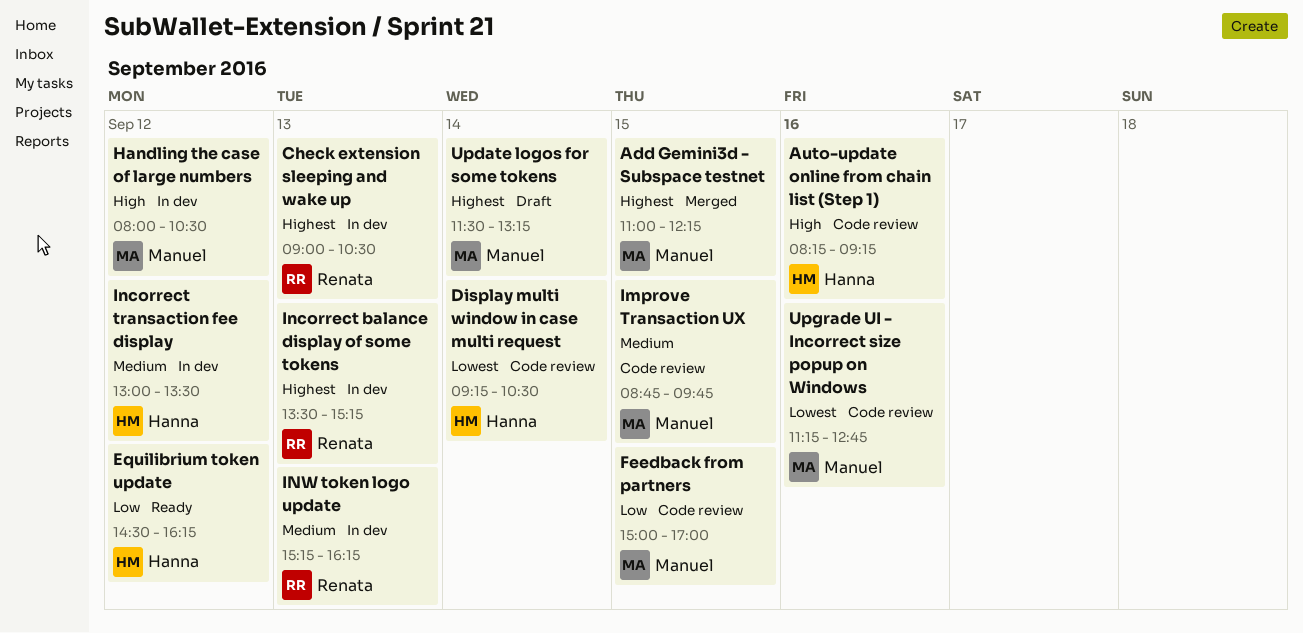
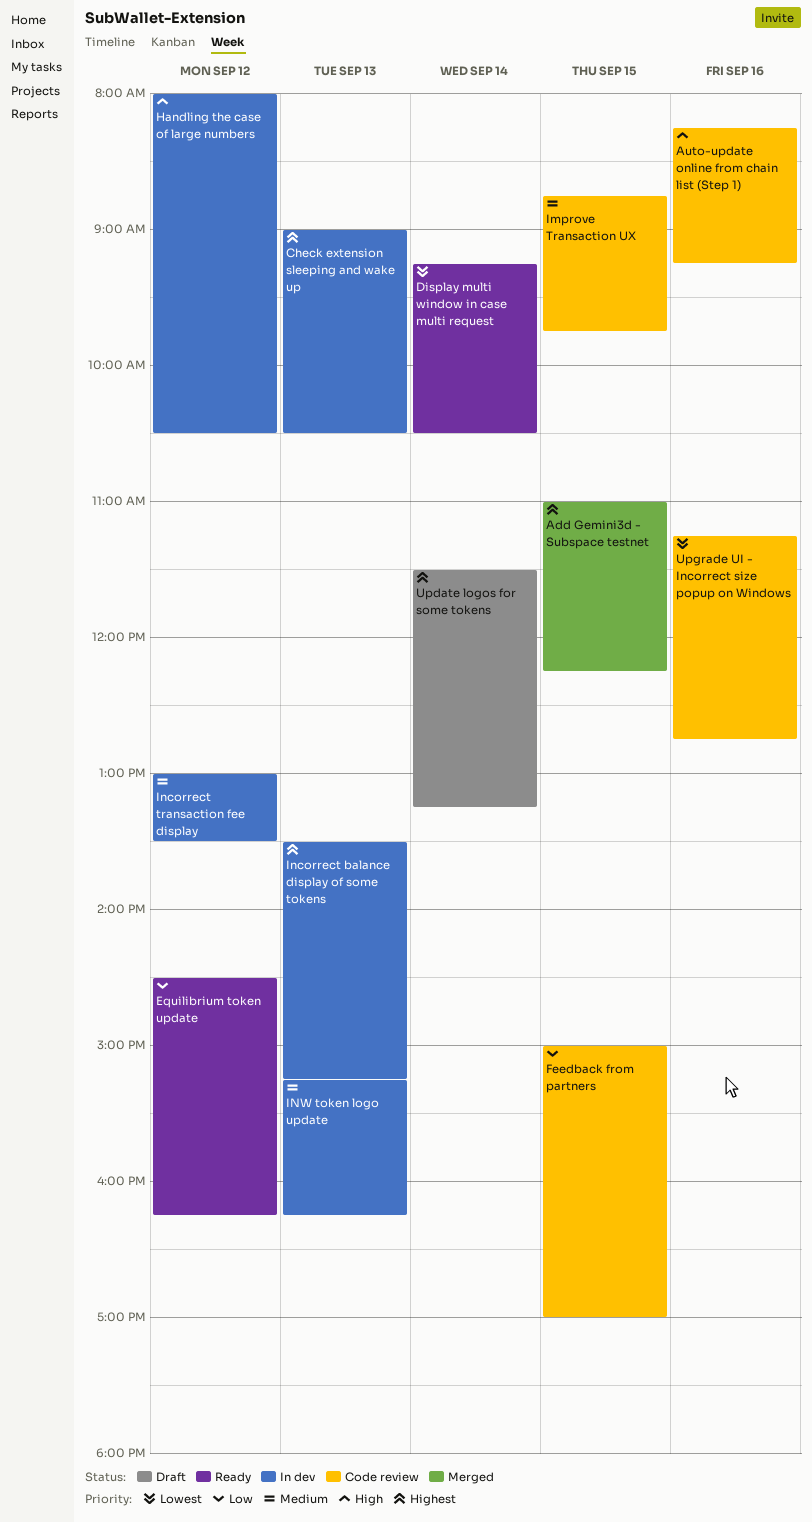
Display multi window in case multi request, status: Code review -> Ready

